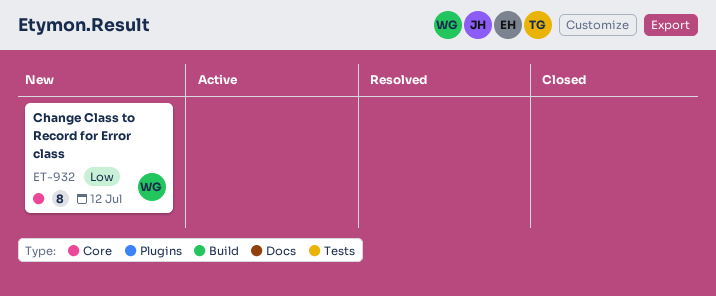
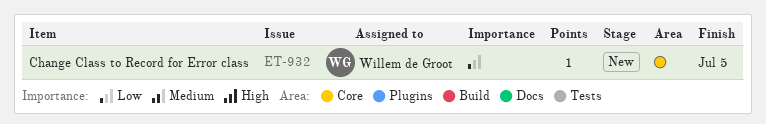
ET-932, estimate: 8 -> 1
ET-932, due: Jul 12 -> Jul 5

